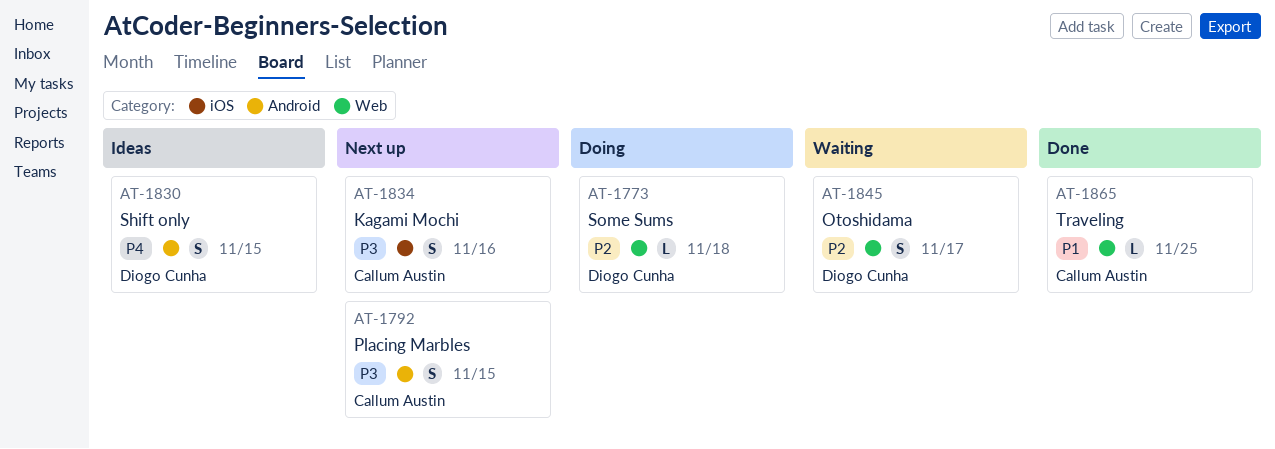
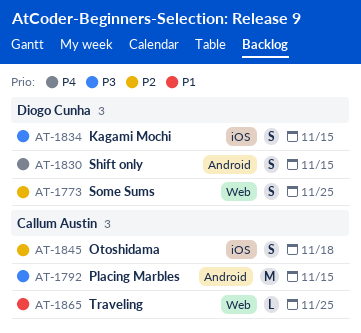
AT-1773, estimate: L -> S
AT-1773, due: Nov 18 -> Nov 25
AT-1792, estimate: S -> M
AT-1834, owner: Callum Austin -> Diogo Cunha
AT-1834, due: Nov 16 -> Nov 15
AT-1845, owner: Diogo Cunha -> Callum Austin
AT-1845, label: Web -> iOS
AT-1845, due: Nov 17 -> Nov 18

